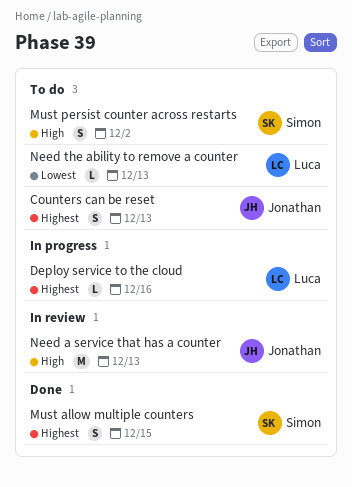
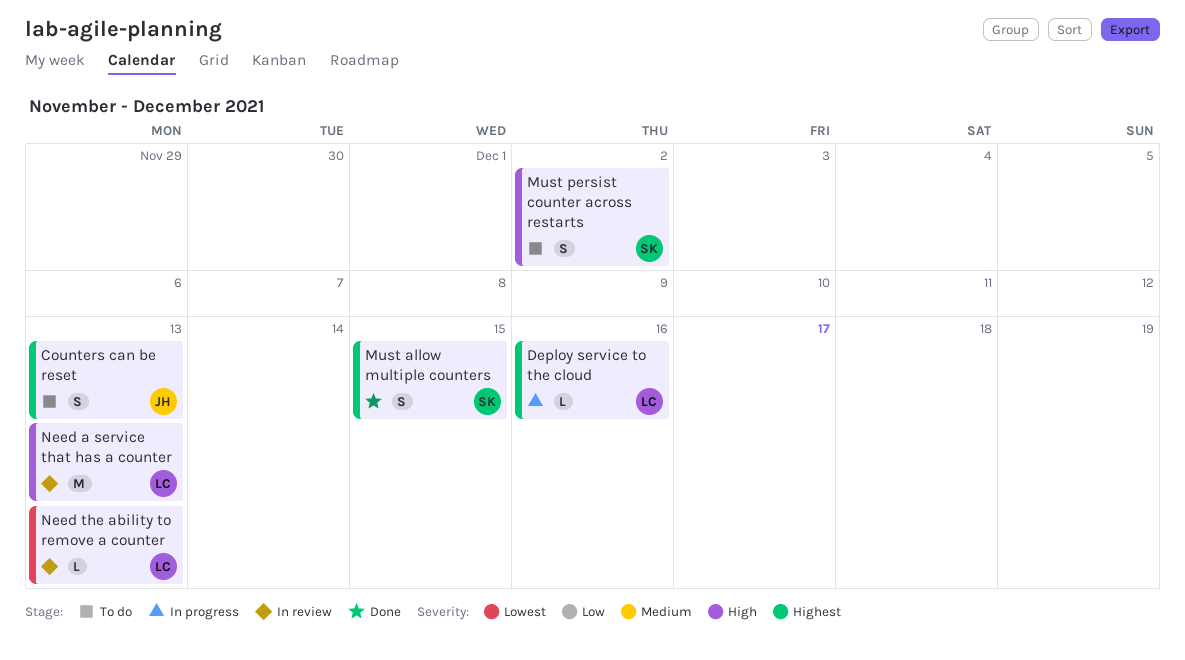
Need a service that has a counter, owner: Jonathan -> Luca
Need the ability to remove a counter, status: To do -> In review

